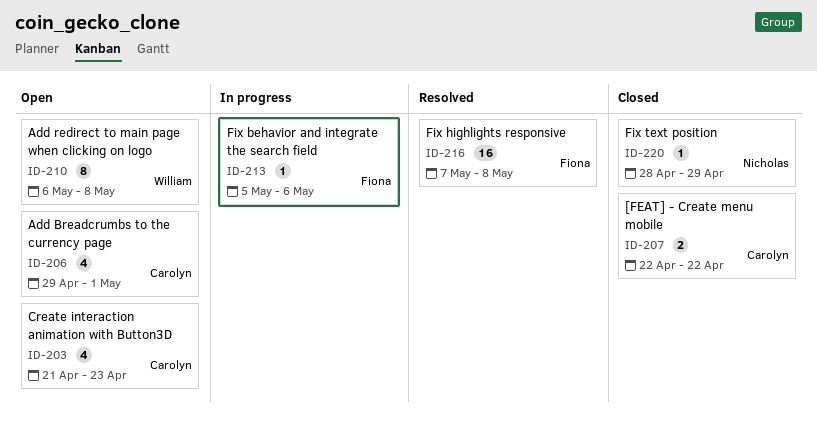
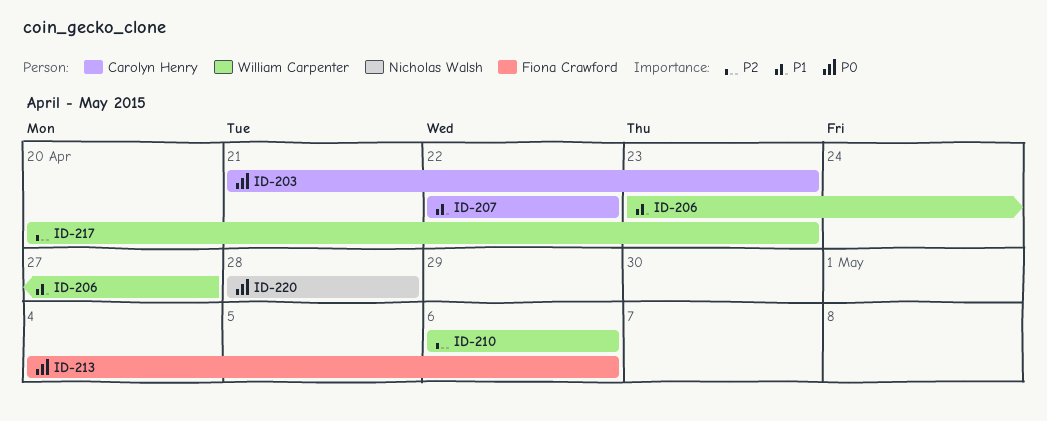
ID-206, owner: Carolyn Henry -> William Carpenter
ID-206, start: Apr 29 -> Apr 23
ID-206, due: May 1 -> Apr 27
ID-210, due: May 8 -> May 6
ID-213, start: May 5 -> May 4
ID-216: present -> none
ID-217: none -> present
ID-220, due: Apr 29 -> Apr 28

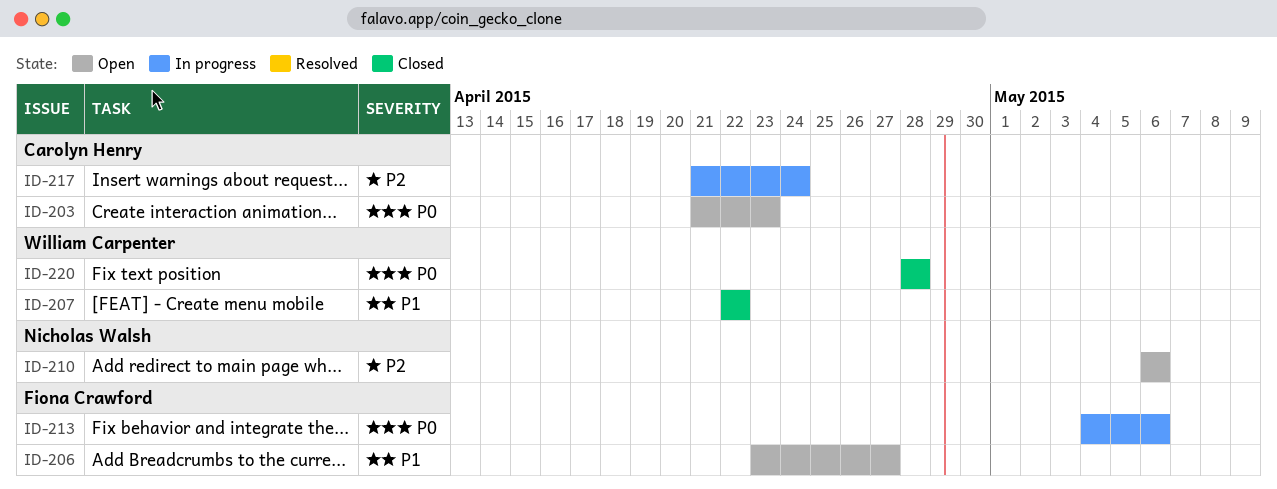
ID-206, owner: William Carpenter -> Fiona Crawford
ID-207, owner: Carolyn Henry -> William Carpenter
ID-210, owner: William Carpenter -> Nicholas Walsh
ID-217, owner: William Carpenter -> Carolyn Henry
ID-217, start: Apr 20 -> Apr 21
ID-217, due: Apr 23 -> Apr 24
ID-220, owner: Nicholas Walsh -> William Carpenter

